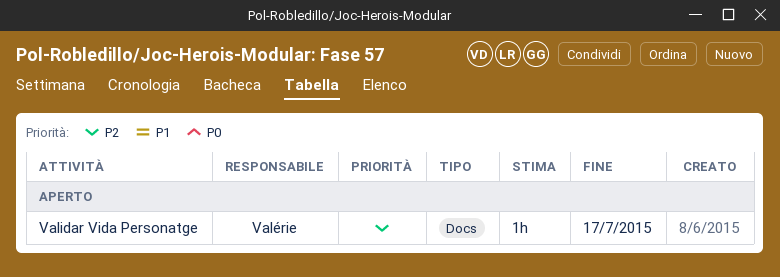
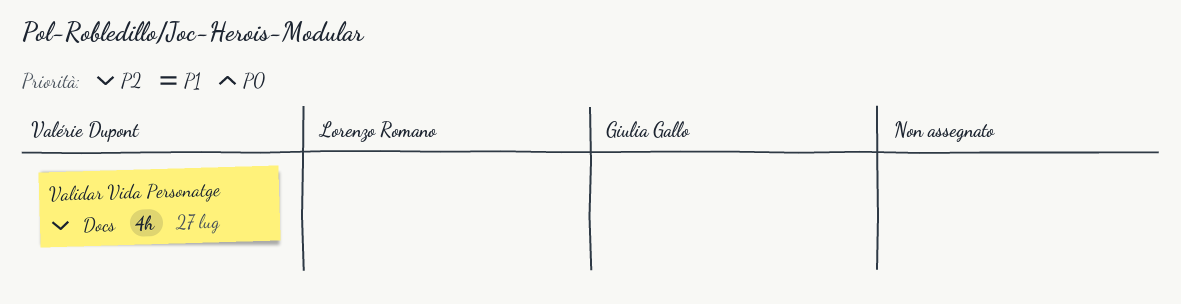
Validar Vida Personatge, estimate: 1h -> 4h
Validar Vida Personatge, due: Jul 17 -> Jul 27

